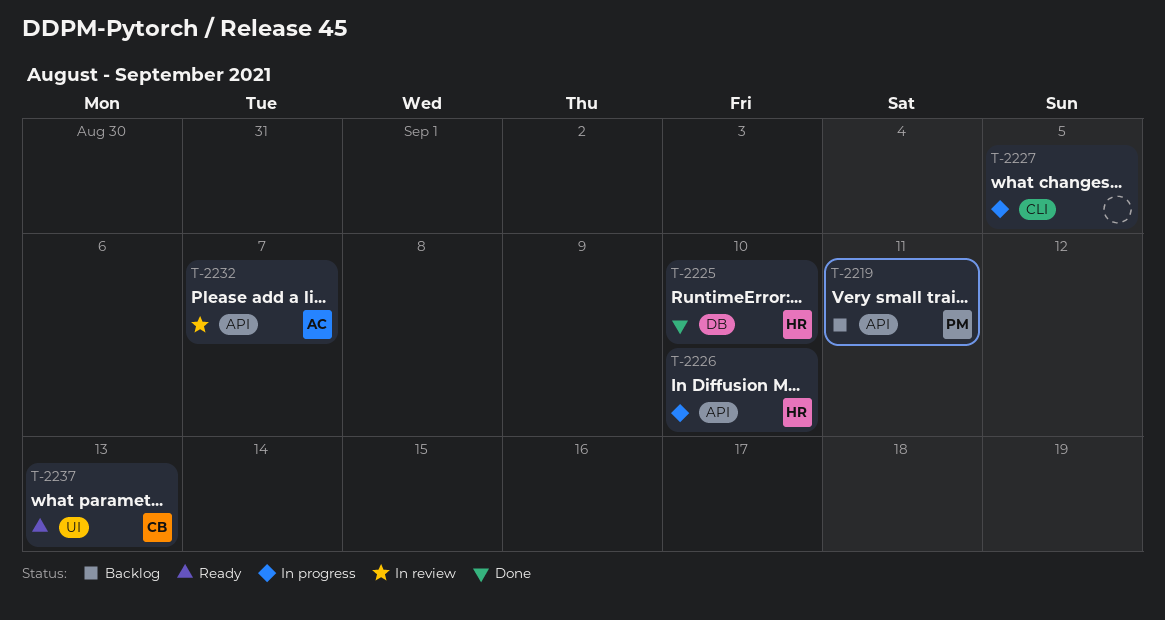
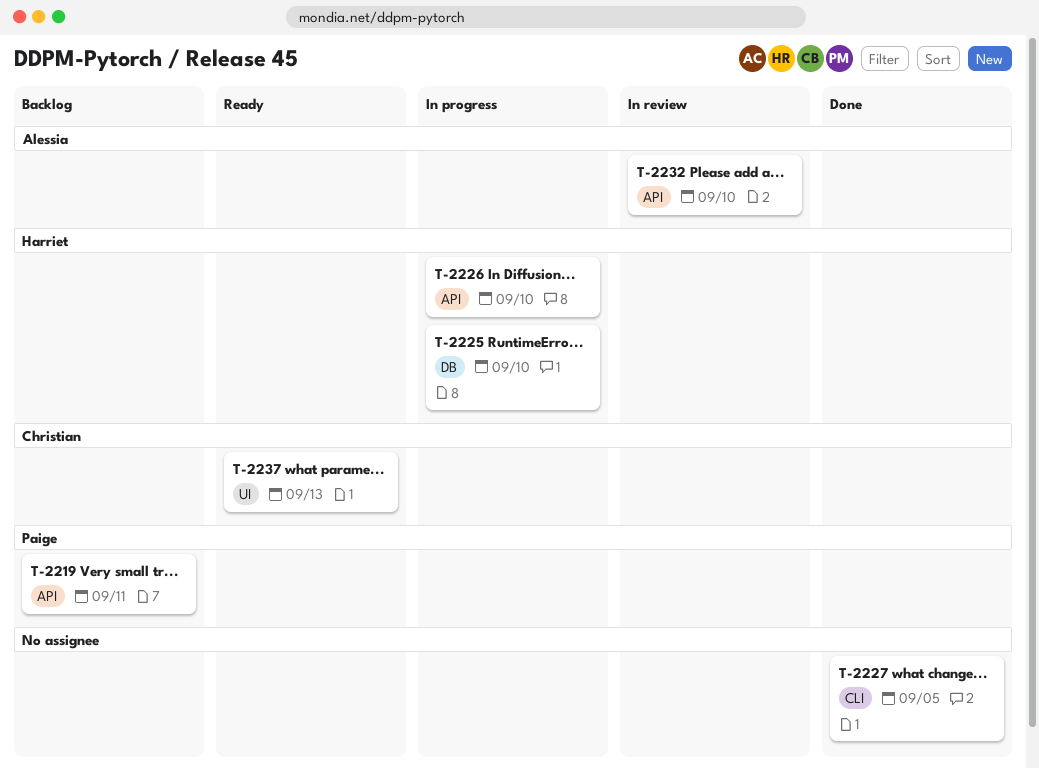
T-2225, status: Done -> In progress
T-2227, status: In progress -> Done
T-2232, due: Sep 7 -> Sep 10

